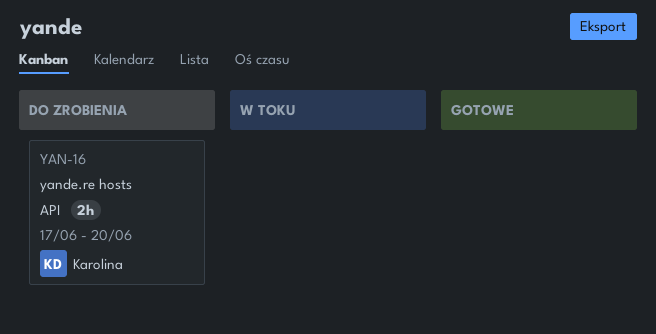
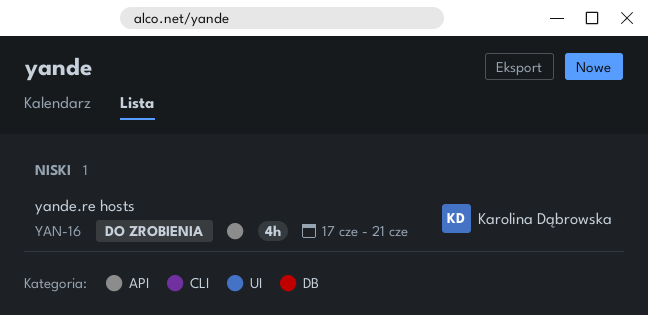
YAN-16, estimate: 2h -> 4h
YAN-16, due: Jun 20 -> Jun 21

